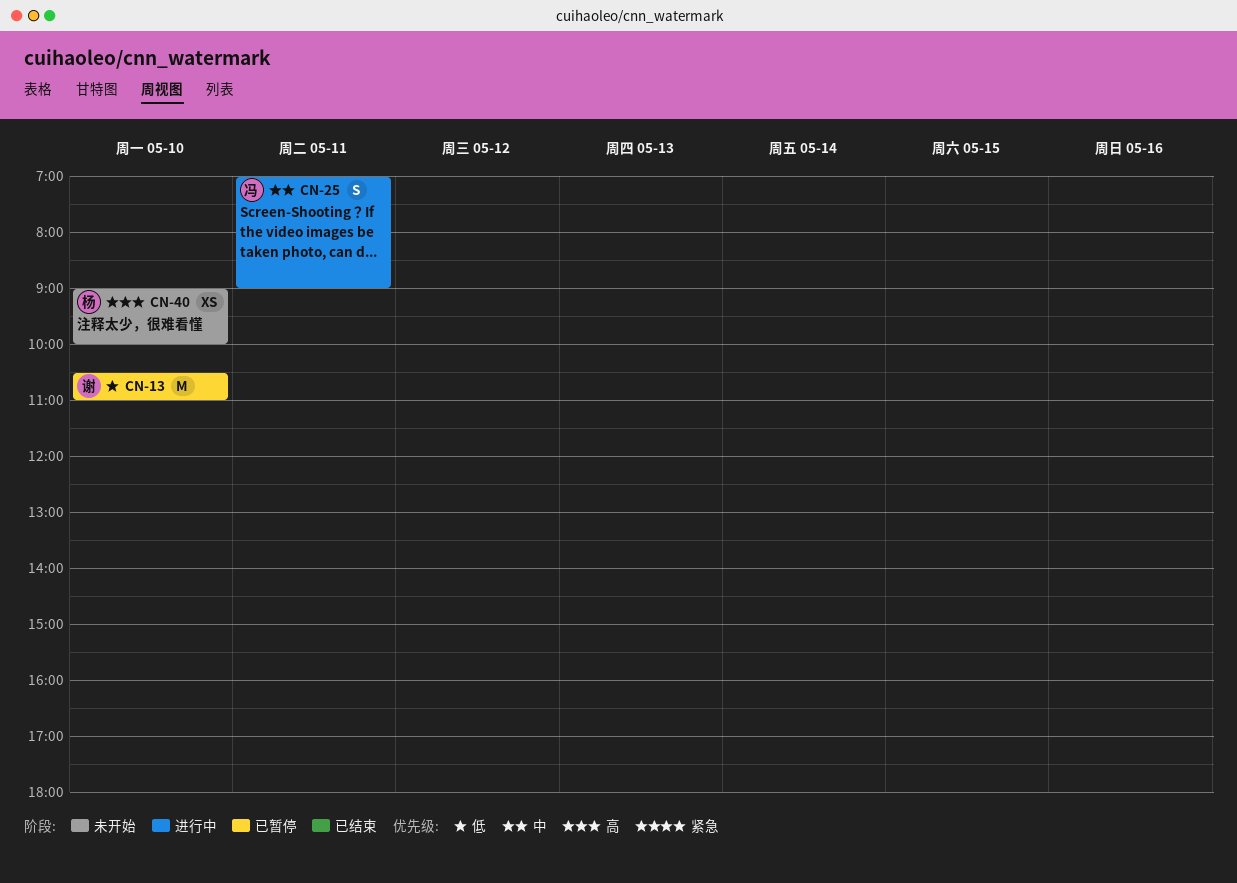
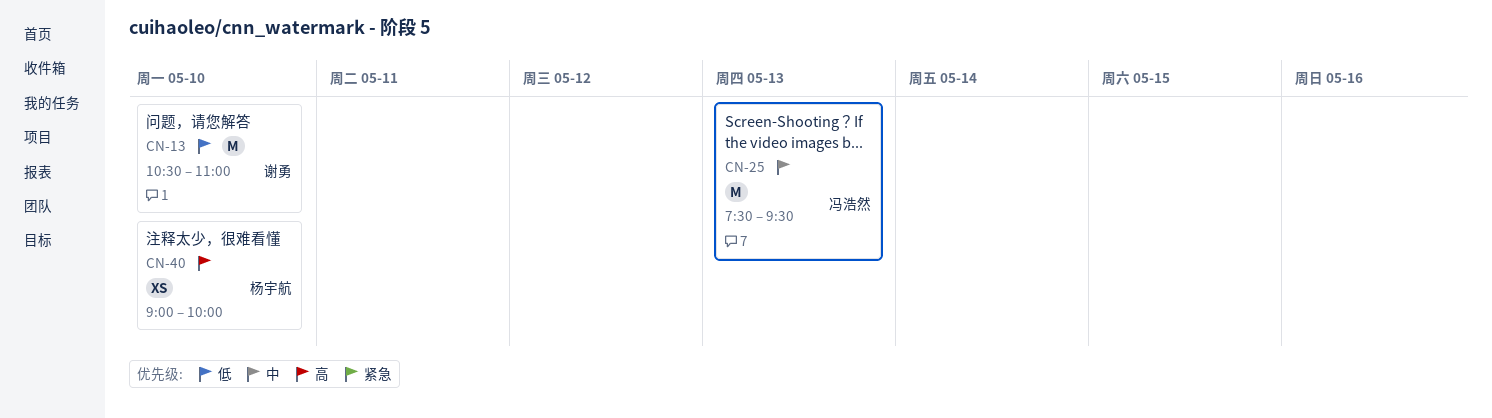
CN-25, estimate: S -> M
CN-25, day: May 11 -> May 13
CN-25, begins: 07:00 -> 07:30
CN-25, ends: 09:00 -> 09:30

